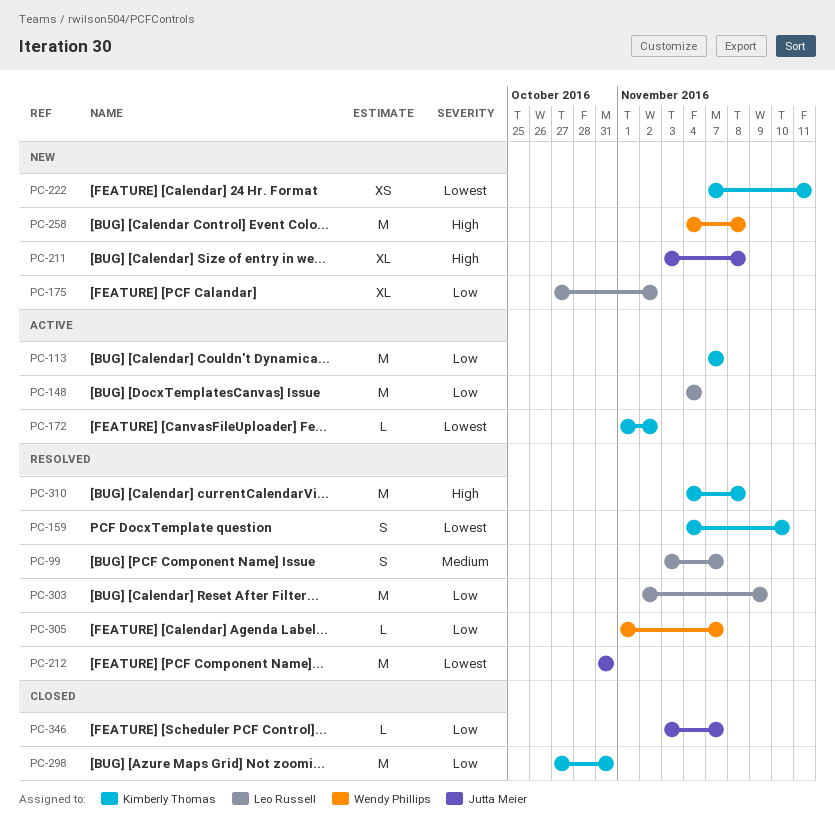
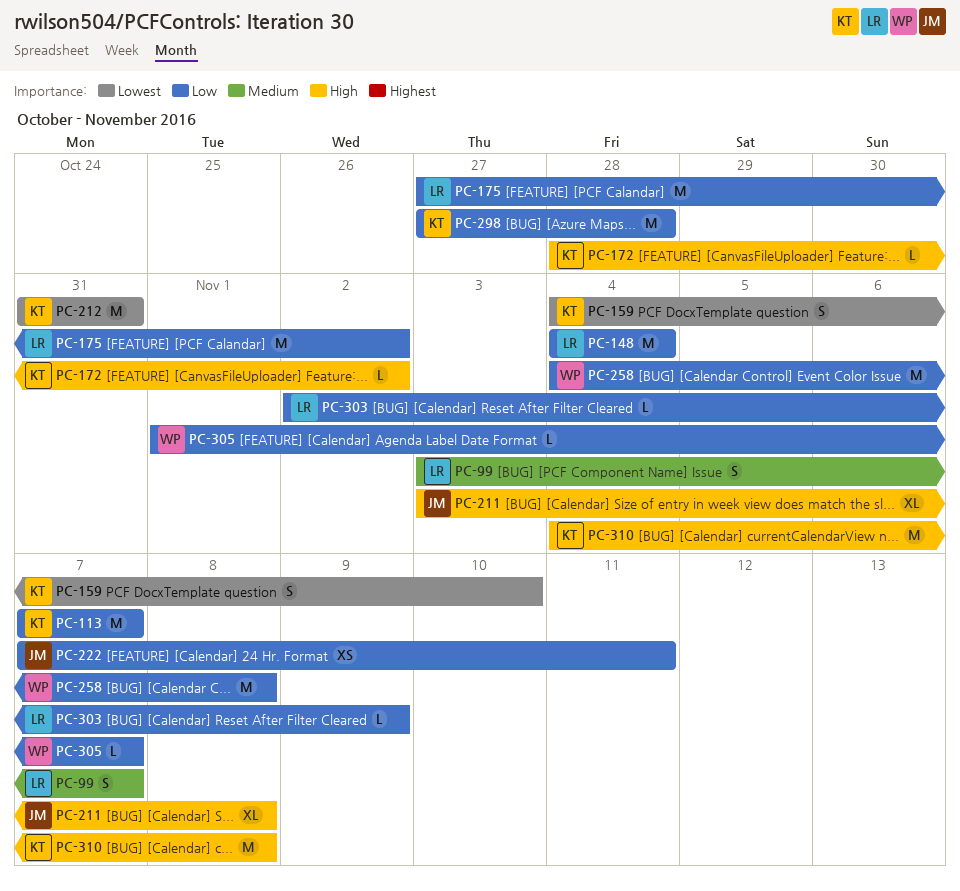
PC-172, priority: Lowest -> High
PC-172, start: Nov 1 -> Oct 28
PC-175, estimate: XL -> M
PC-212, owner: Jutta Meier -> Kimberly Thomas
PC-222, owner: Kimberly Thomas -> Jutta Meier
PC-222, priority: Lowest -> Low
PC-258, priority: High -> Low
PC-298, due: Oct 31 -> Oct 28
PC-303, estimate: M -> L
PC-346: present -> none

